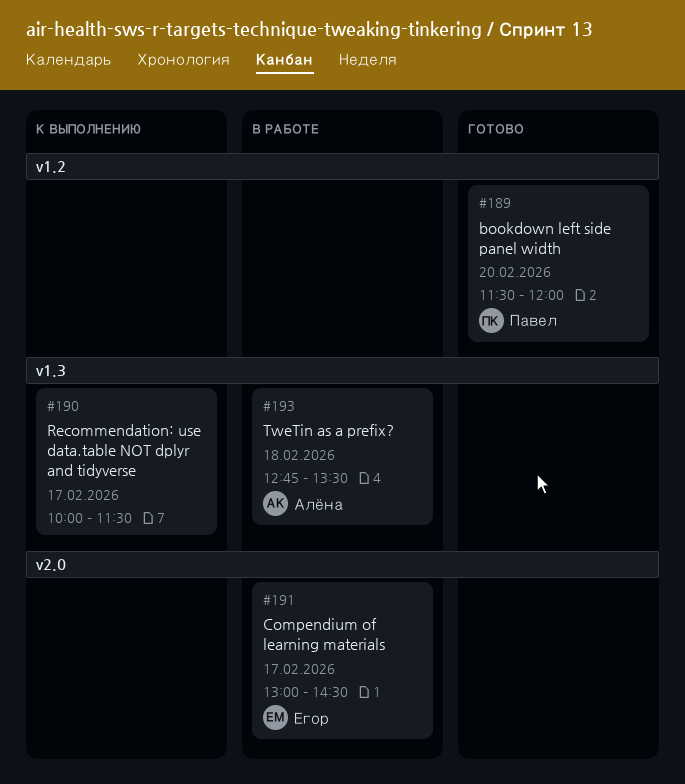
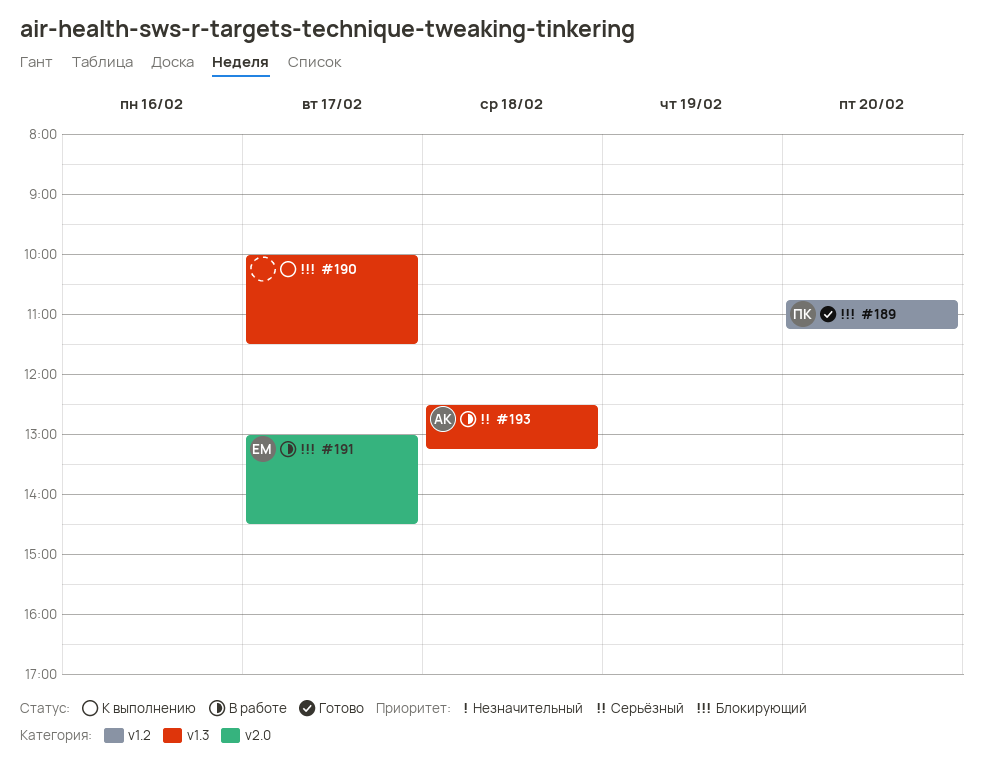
#189, begins: 11:30 -> 10:45
#189, ends: 12:00 -> 11:15
#193, begins: 12:45 -> 12:30
#193, ends: 13:30 -> 13:15

